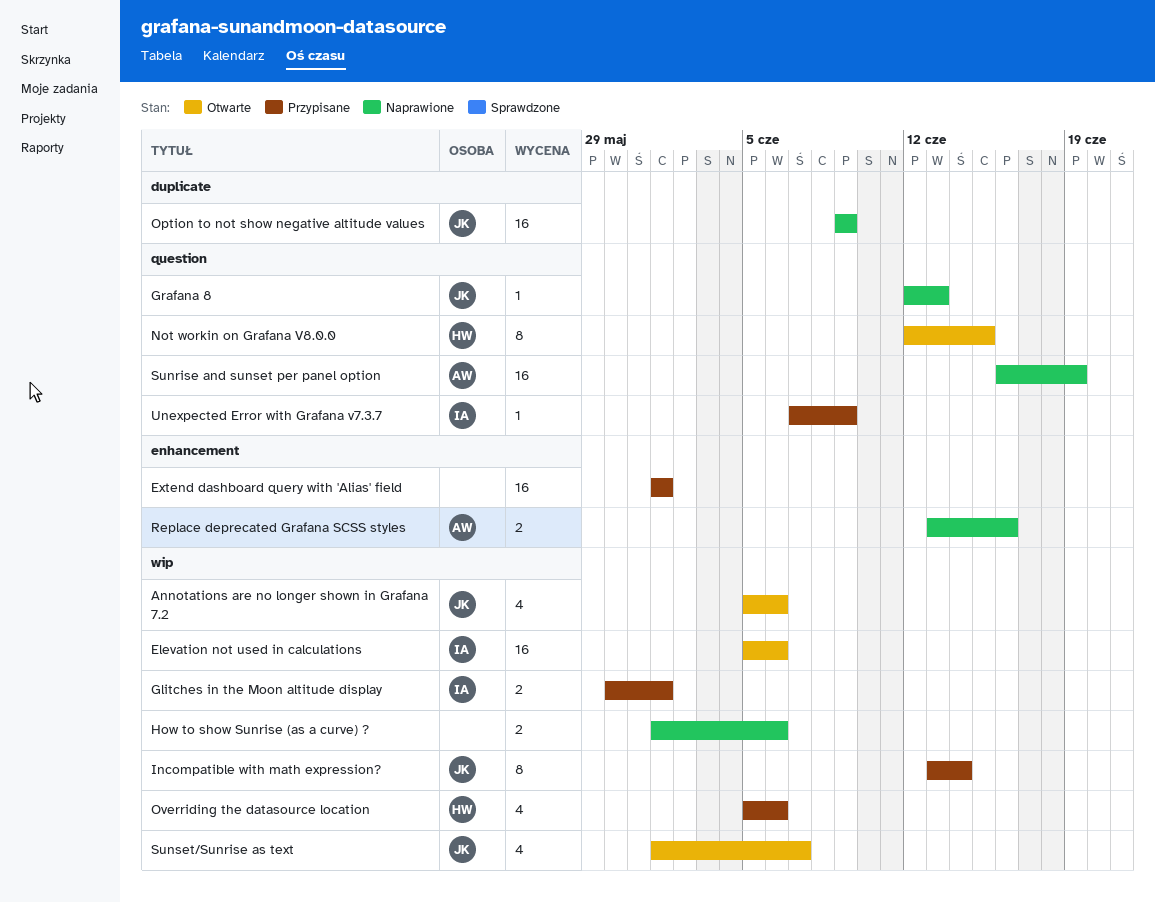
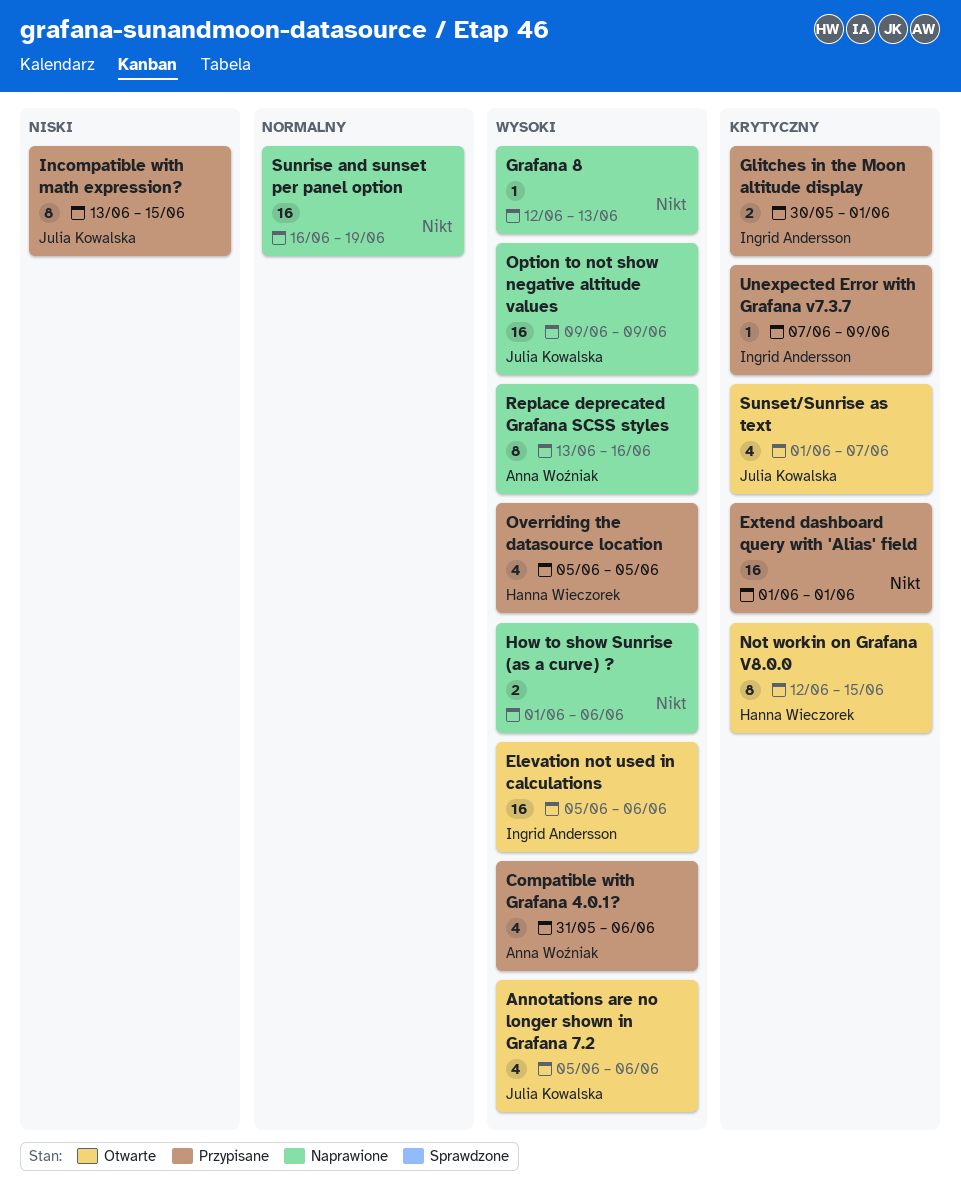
Compatible with Grafana 4.0.1?: none -> present
Grafana 8, owner: Julia Kowalska -> none
Incompatible with math expression?, due: Jun 14 -> Jun 15
Overriding the datasource location, due: Jun 6 -> Jun 5
Replace deprecated Grafana SCSS styles, estimate: 2 -> 8
Sunrise and sunset per panel option, owner: Anna Woźniak -> none

